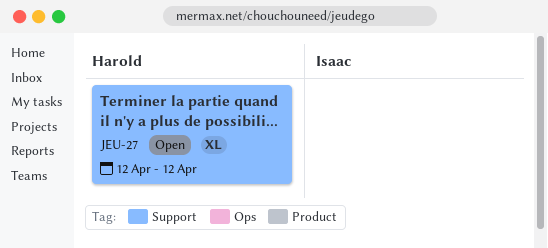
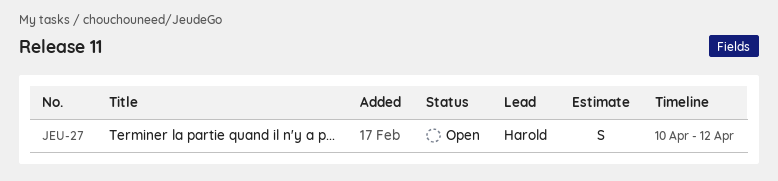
JEU-27, estimate: XL -> S
JEU-27, start: Apr 12 -> Apr 10

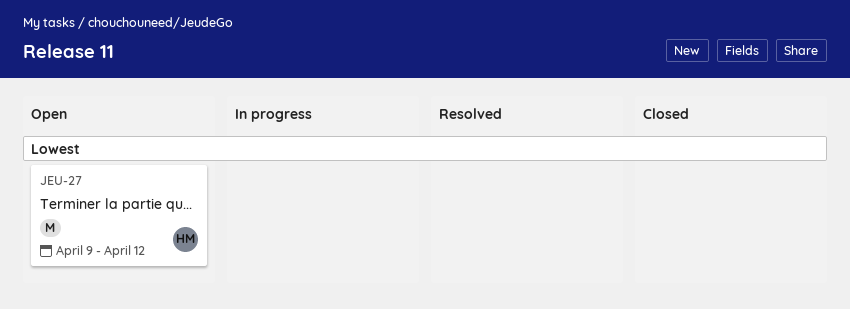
JEU-27, estimate: S -> M
JEU-27, start: Apr 10 -> Apr 9

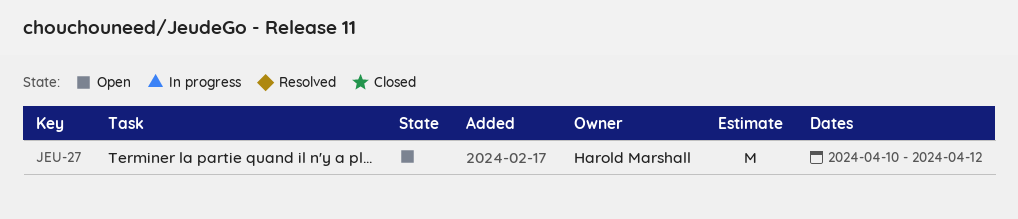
JEU-27, start: Apr 9 -> Apr 10

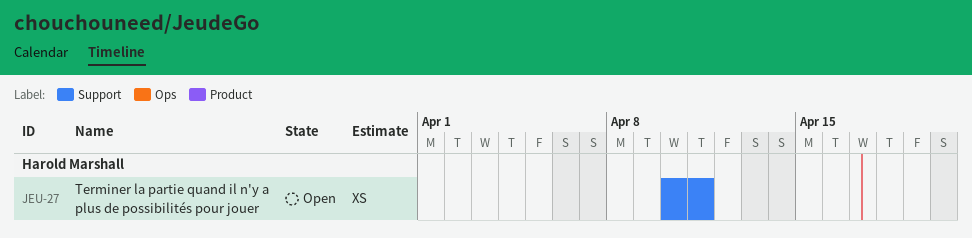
JEU-27, estimate: M -> XS
JEU-27, due: Apr 12 -> Apr 11

